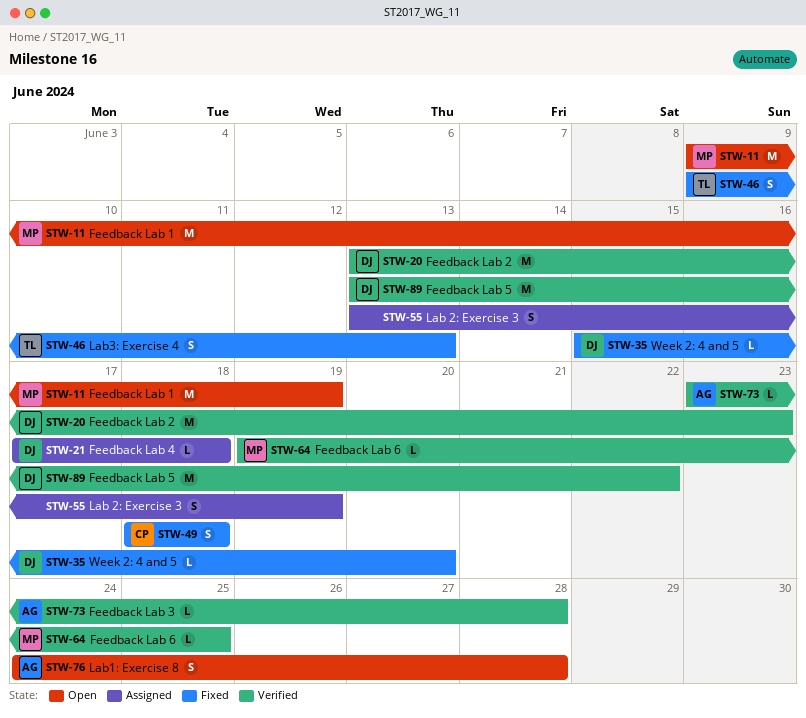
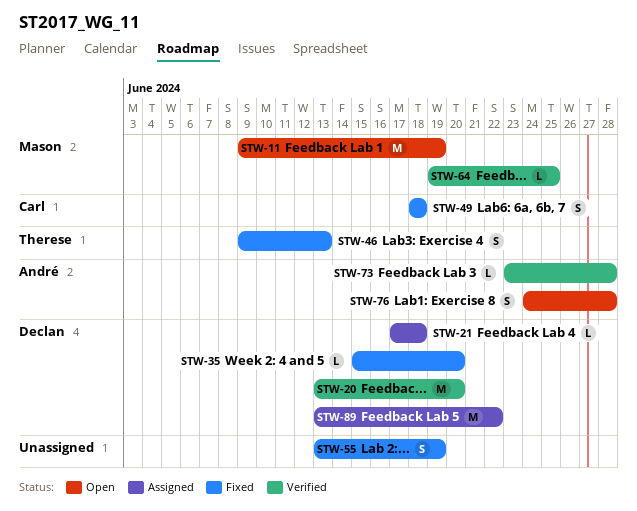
STW-20, due: Jun 23 -> Jun 20
STW-55, status: Assigned -> Fixed
STW-89, status: Verified -> Assigned

